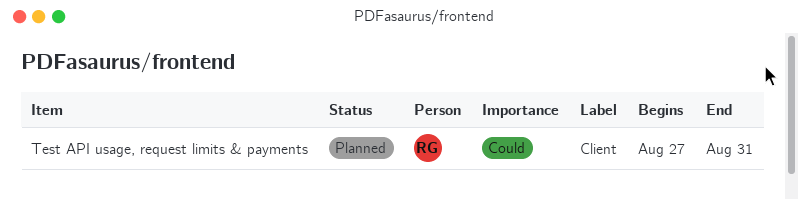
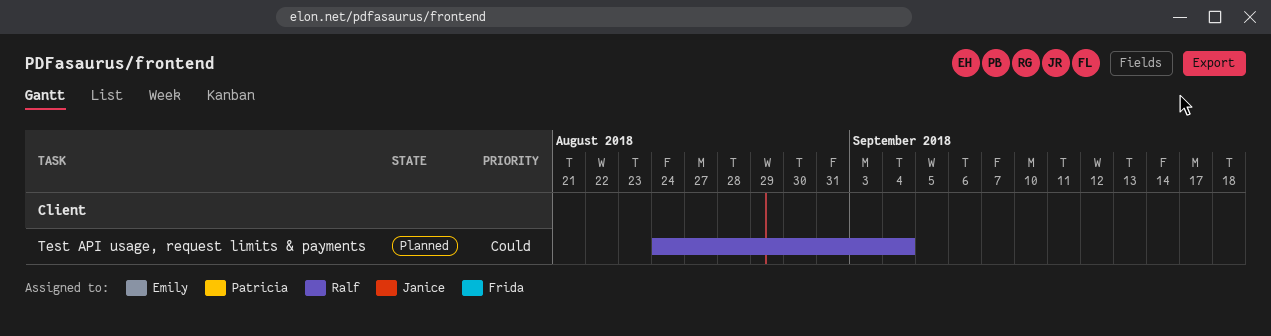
Test API usage, request limits & payments, start: Aug 27 -> Aug 24
Test API usage, request limits & payments, due: Aug 31 -> Sep 4

